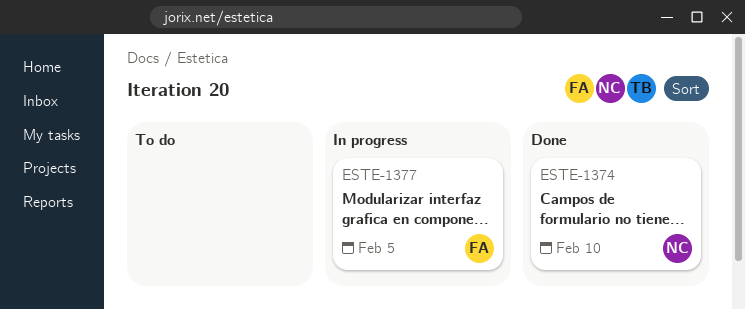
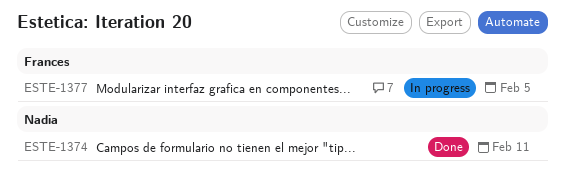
ESTE-1374, due: Feb 10 -> Feb 11

